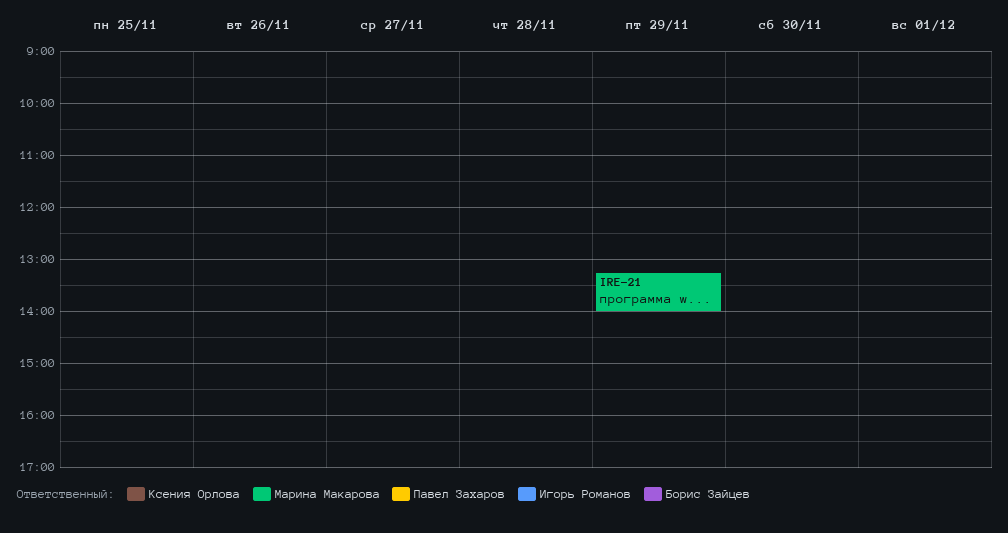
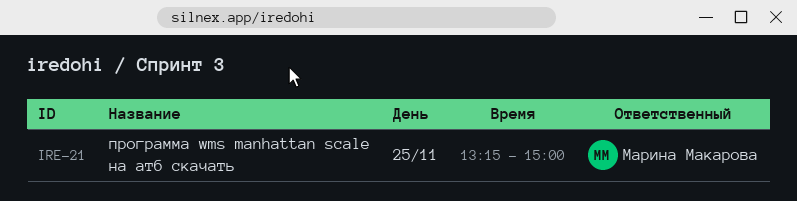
IRE-21, day: Nov 29 -> Nov 25
IRE-21, ends: 14:00 -> 15:00

